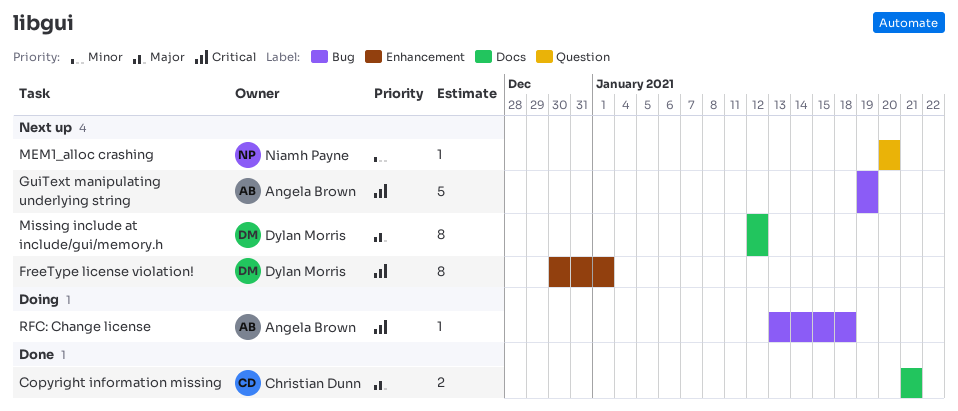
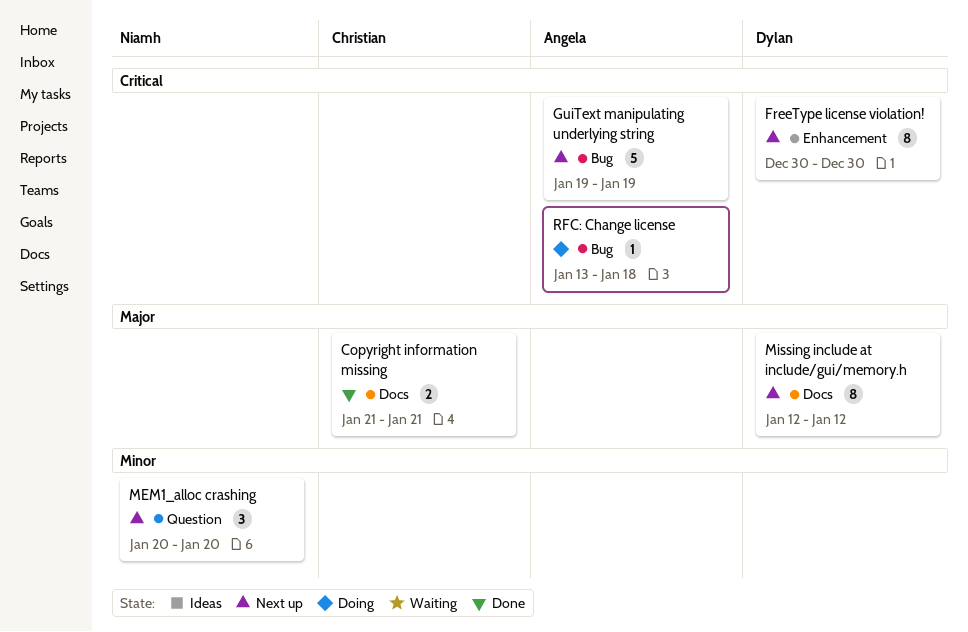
FreeType license violation!, due: Jan 1 -> Dec 30
MEM1_alloc crashing, estimate: 1 -> 3

